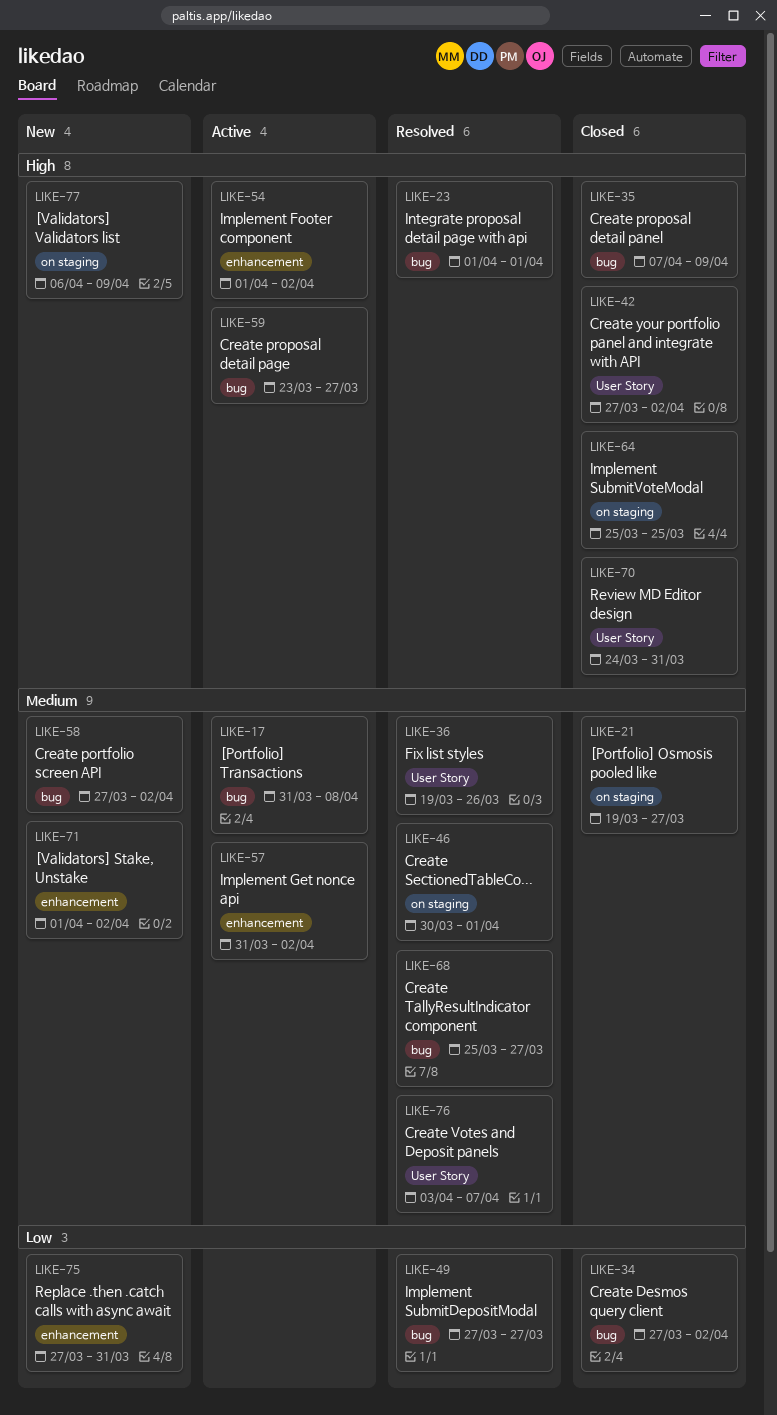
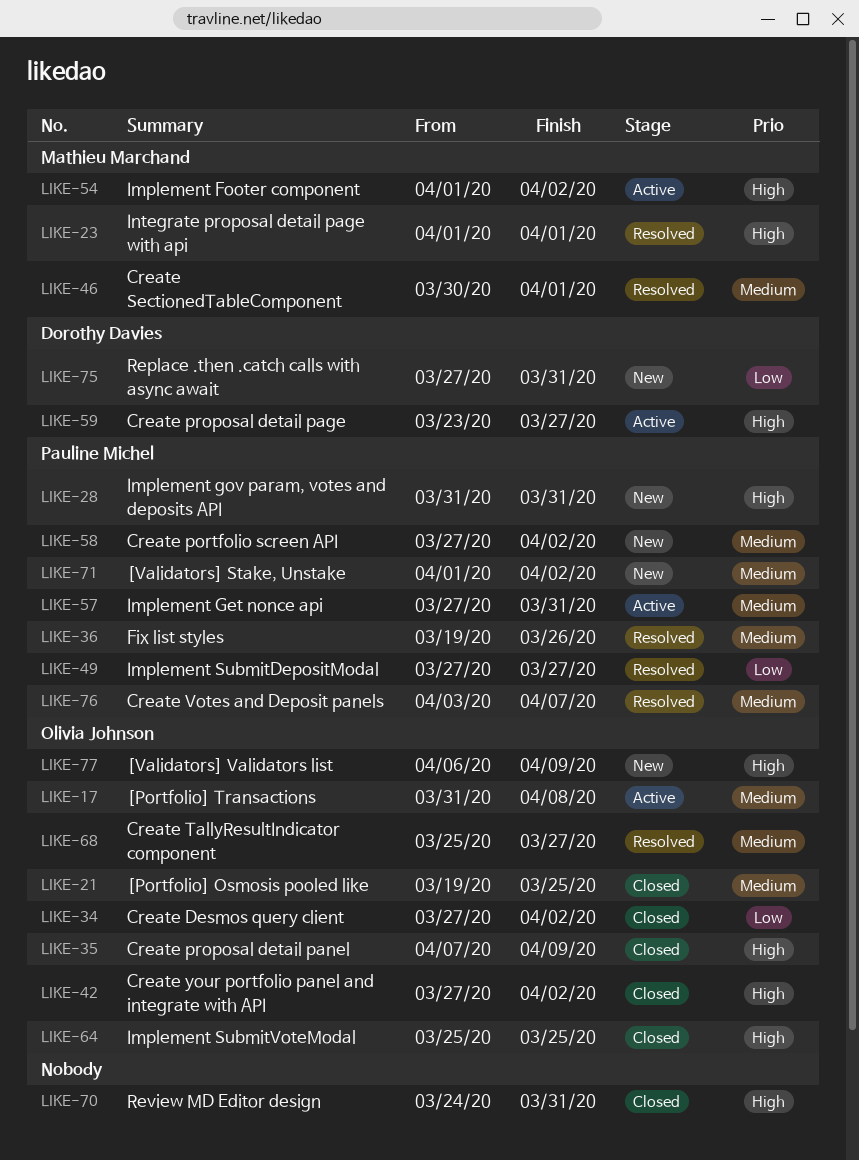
LIKE-21, due: Mar 27 -> Mar 25
LIKE-28: none -> present
LIKE-57, start: Mar 31 -> Mar 27
LIKE-57, due: Apr 2 -> Mar 31

